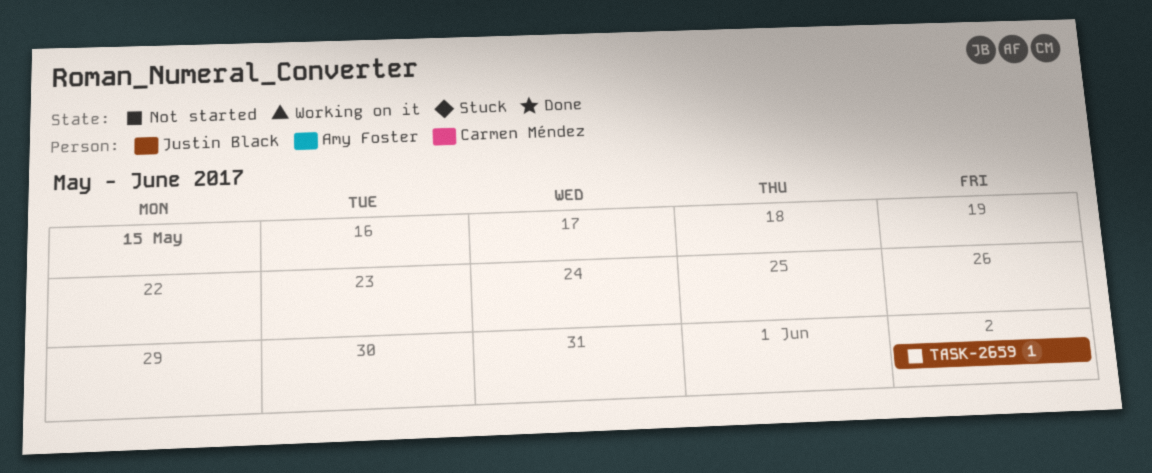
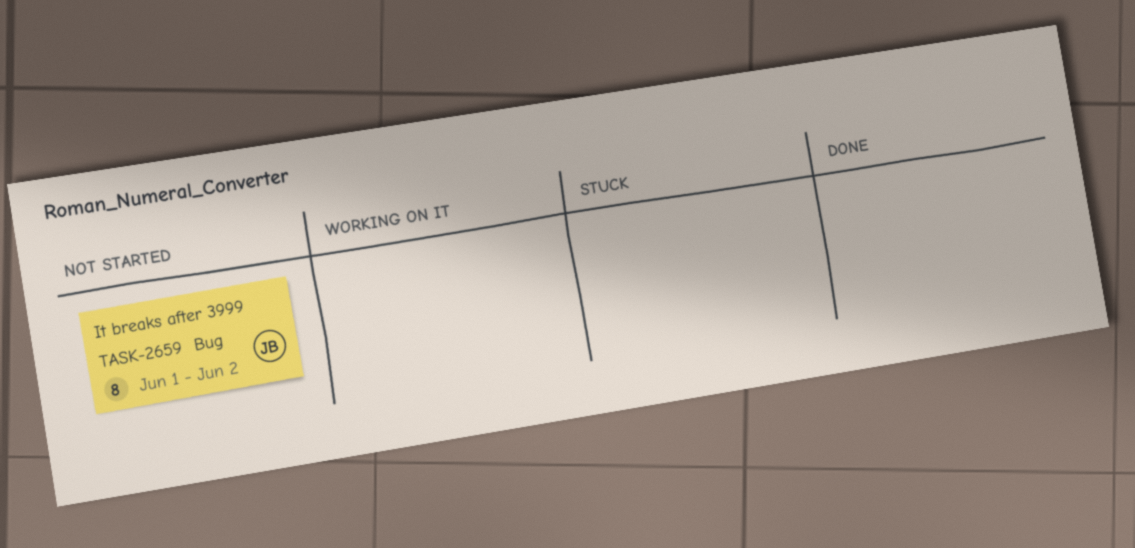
TASK-2659, estimate: 1 -> 8
TASK-2659, start: Jun 2 -> Jun 1

